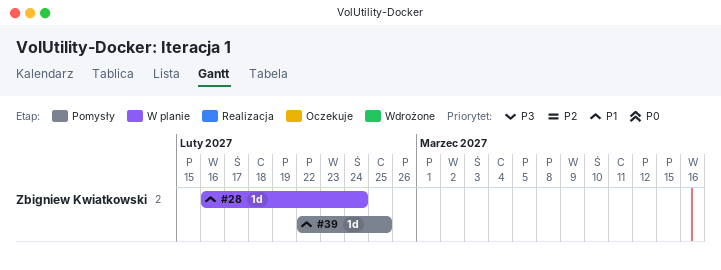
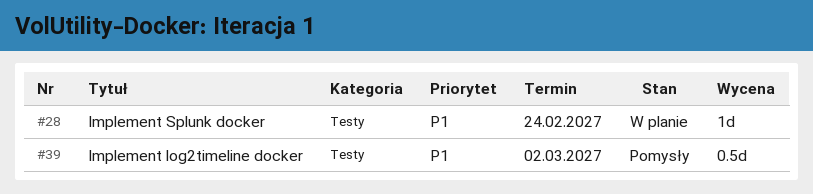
#39, estimate: 1d -> 0.5d
#39, due: Feb 25 -> Mar 2

